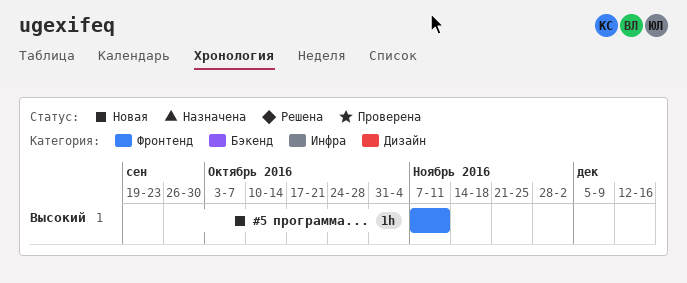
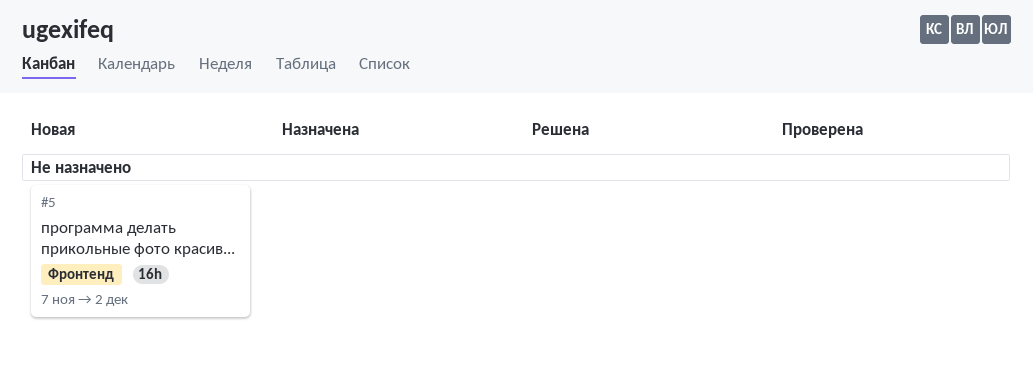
#5, estimate: 1h -> 16h
#5, due: Nov 11 -> Dec 2

